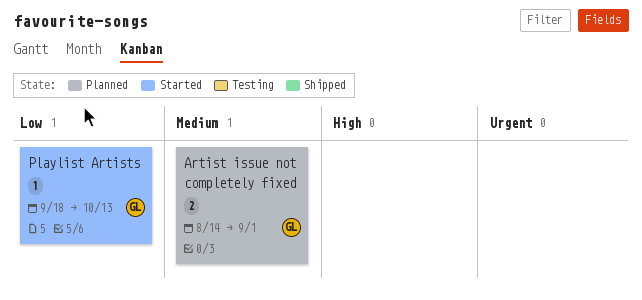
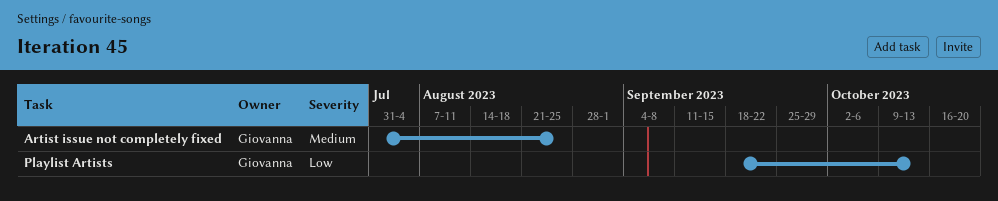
Artist issue not completely fixed, start: Aug 14 -> Jul 31
Artist issue not completely fixed, due: Sep 1 -> Aug 25

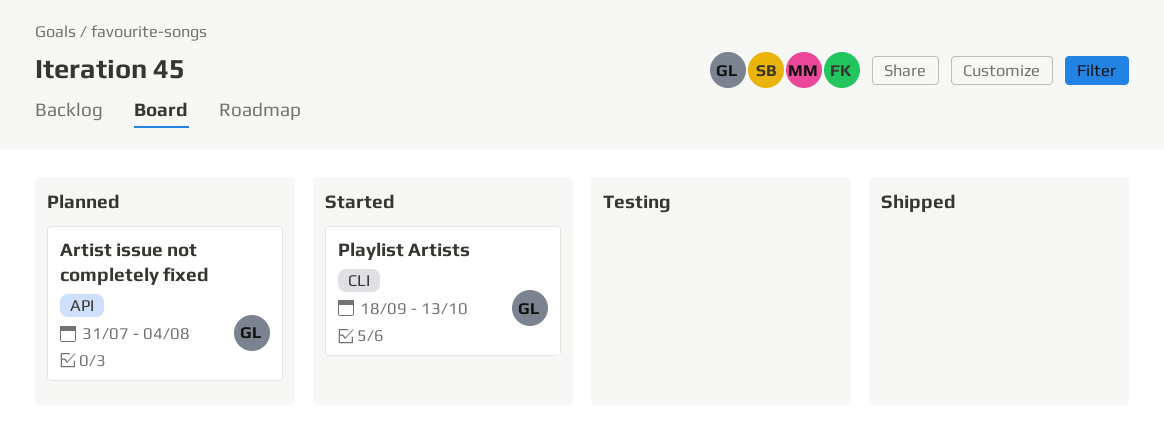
Artist issue not completely fixed, due: Aug 25 -> Aug 4

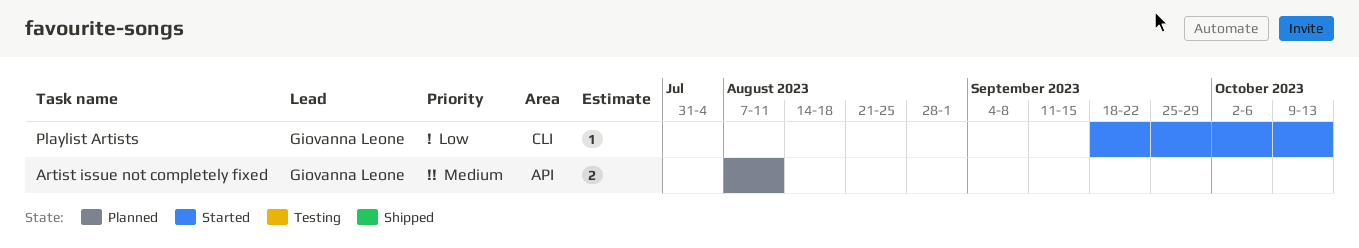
Artist issue not completely fixed, start: Jul 31 -> Aug 7
Artist issue not completely fixed, due: Aug 4 -> Aug 11

